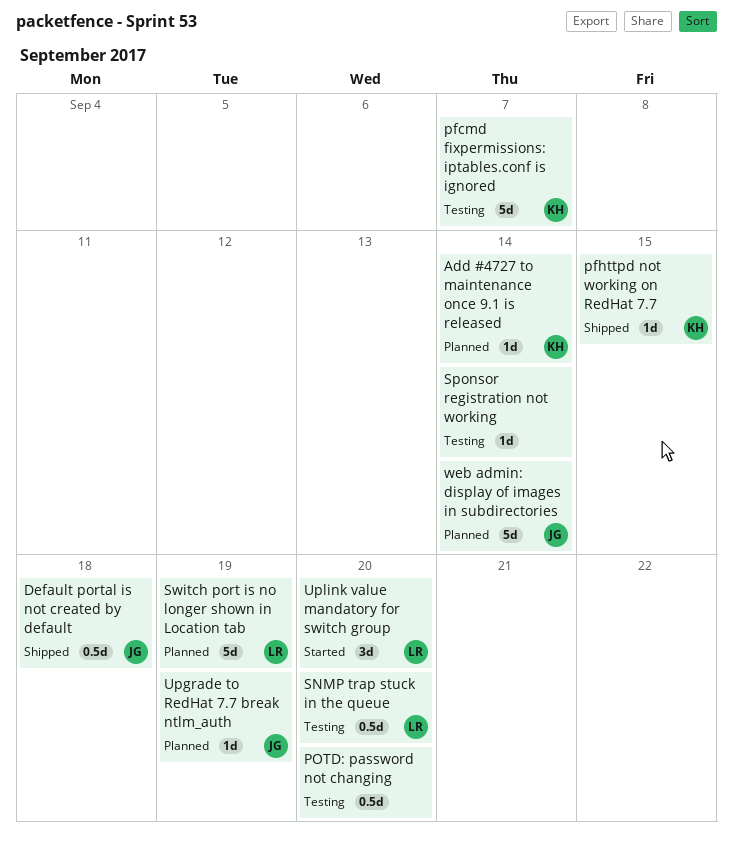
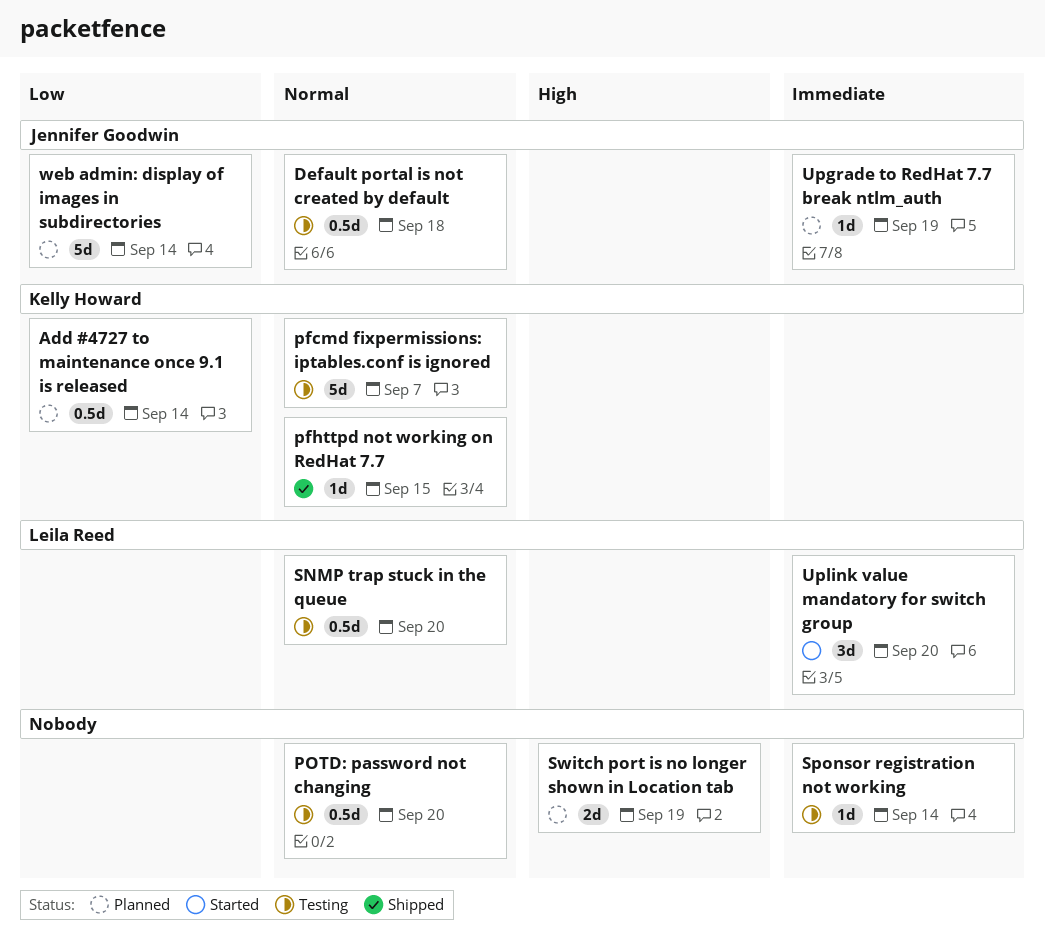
Add #4727 to maintenance once 9.1 is released, estimate: 1d -> 0.5d
Default portal is not created by default, status: Shipped -> Testing
Switch port is no longer shown in Location tab, owner: Leila Reed -> none
Switch port is no longer shown in Location tab, estimate: 5d -> 2d

